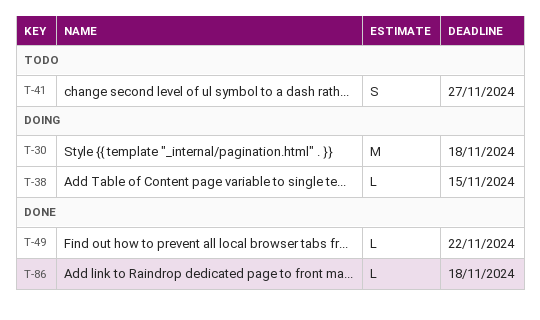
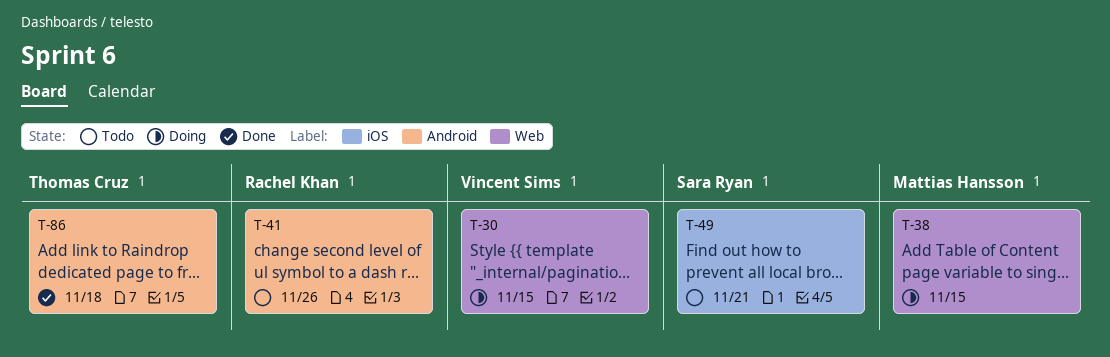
T-30, due: Nov 18 -> Nov 15
T-41, due: Nov 27 -> Nov 26
T-49, status: Done -> Todo
T-49, due: Nov 22 -> Nov 21

